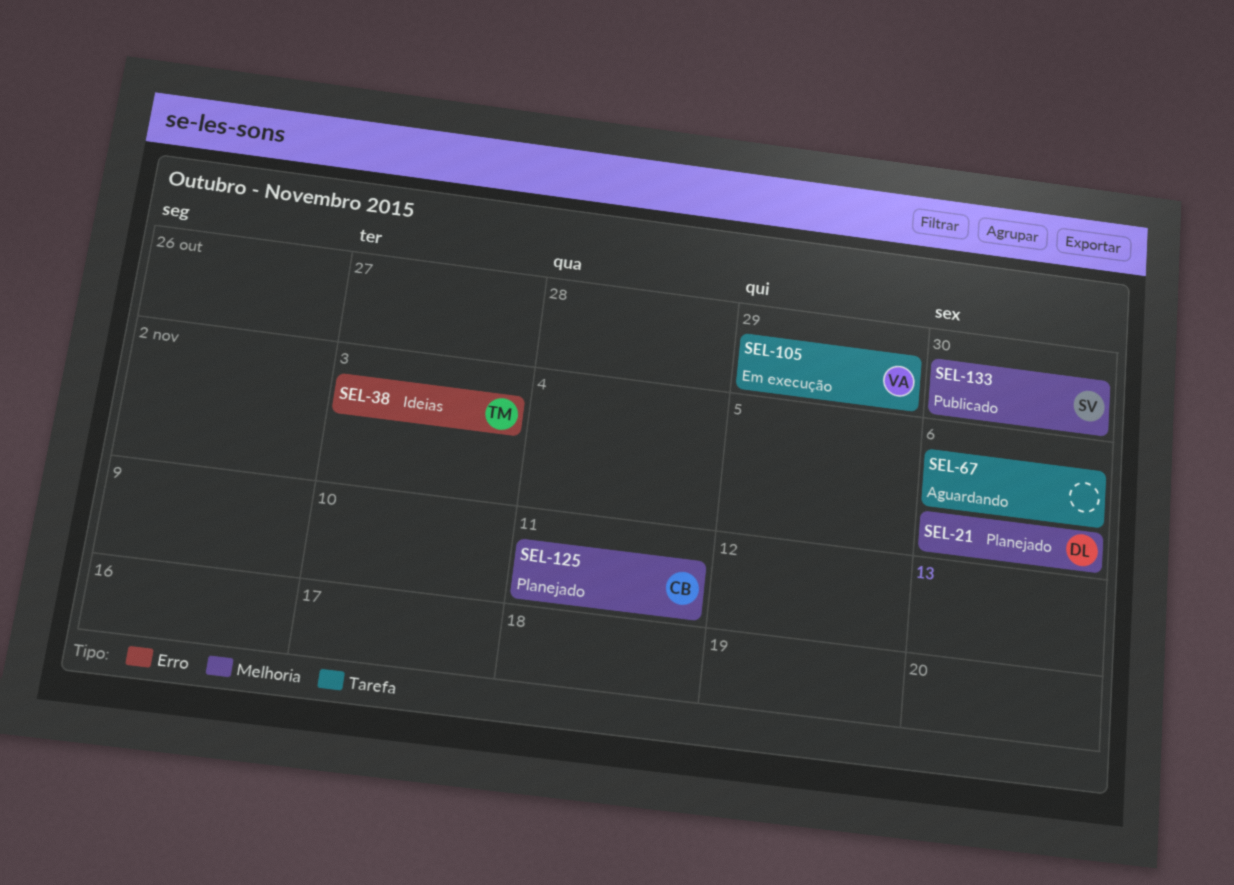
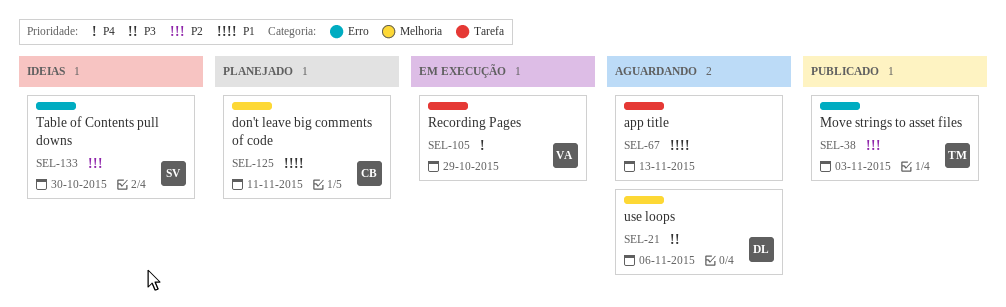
SEL-21, status: Planejado -> Aguardando
SEL-38, status: Ideias -> Publicado
SEL-67, due: Nov 6 -> Nov 13
SEL-133, status: Publicado -> Ideias
SEL-133, label: Melhoria -> Erro

